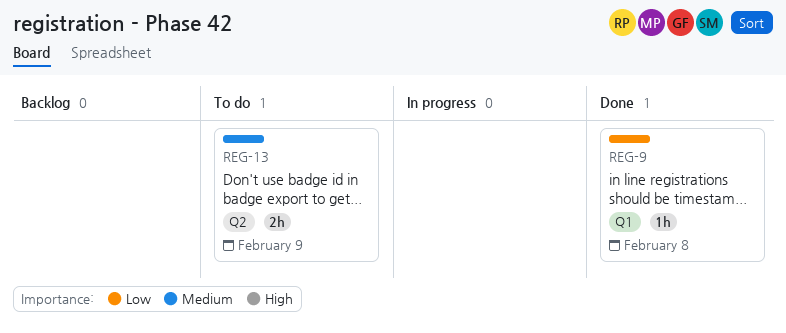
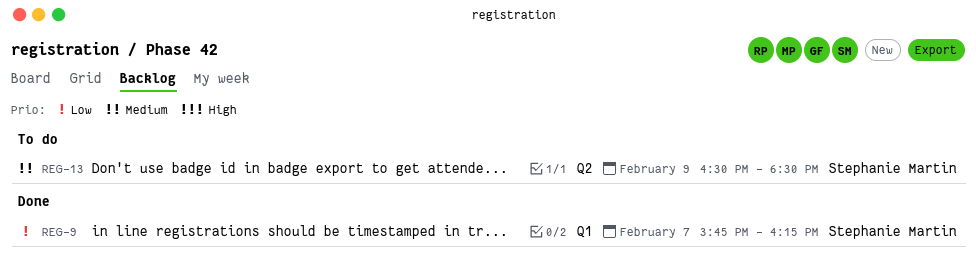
REG-9, day: Feb 8 -> Feb 7

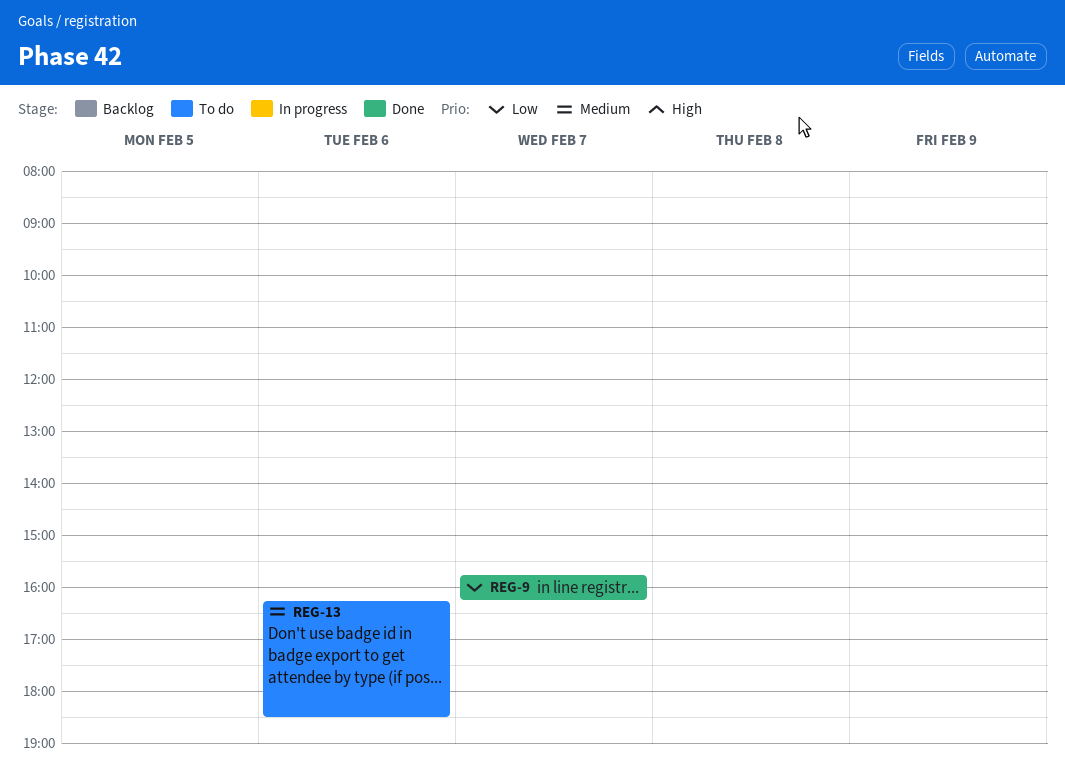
REG-13, day: Feb 9 -> Feb 6
REG-13, begins: 16:30 -> 16:15

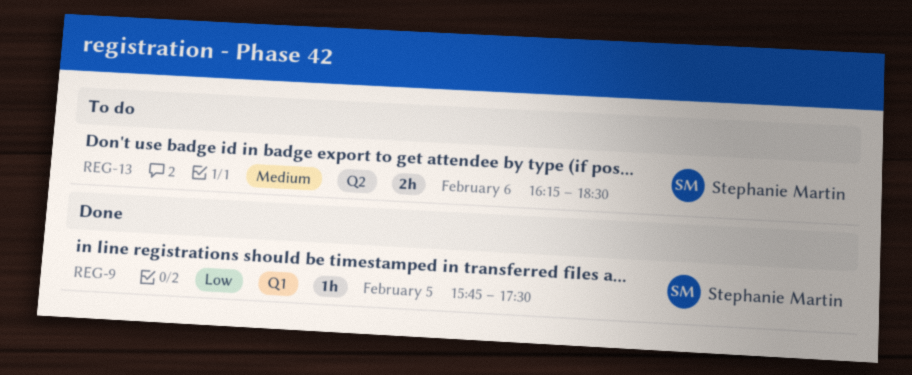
REG-9, day: Feb 7 -> Feb 5
REG-9, ends: 16:15 -> 17:30

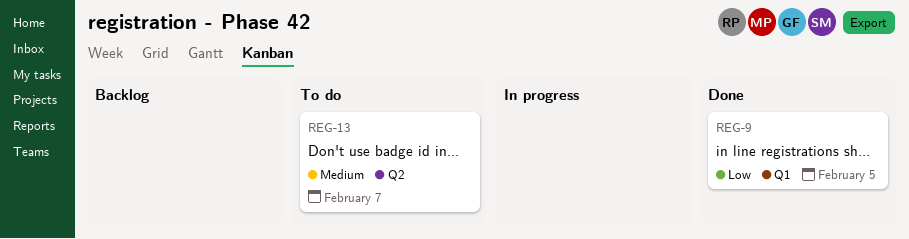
REG-13, day: Feb 6 -> Feb 7

